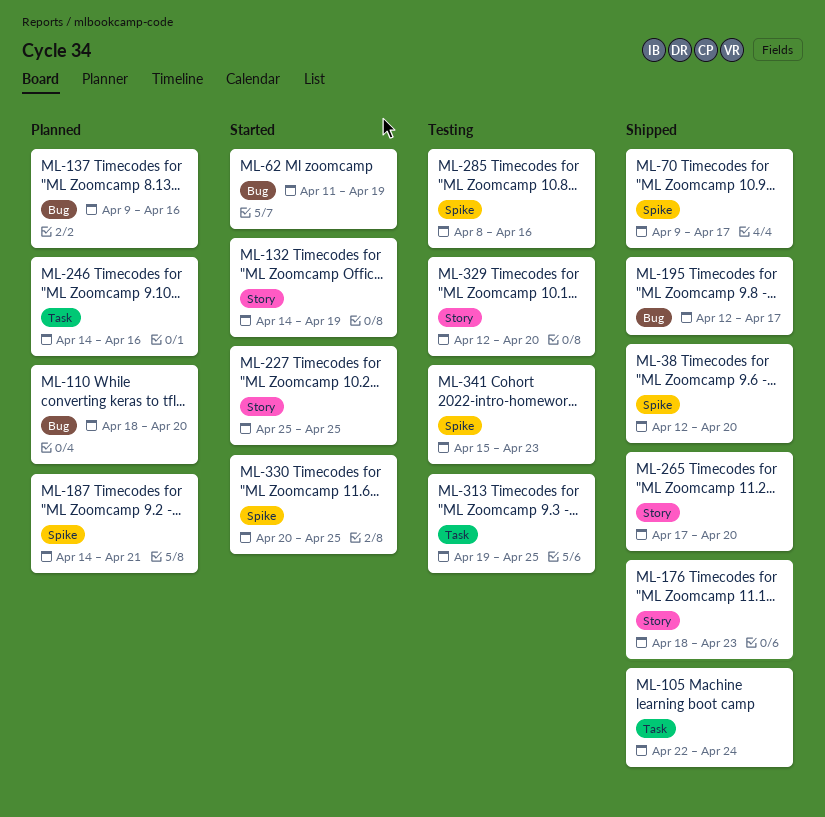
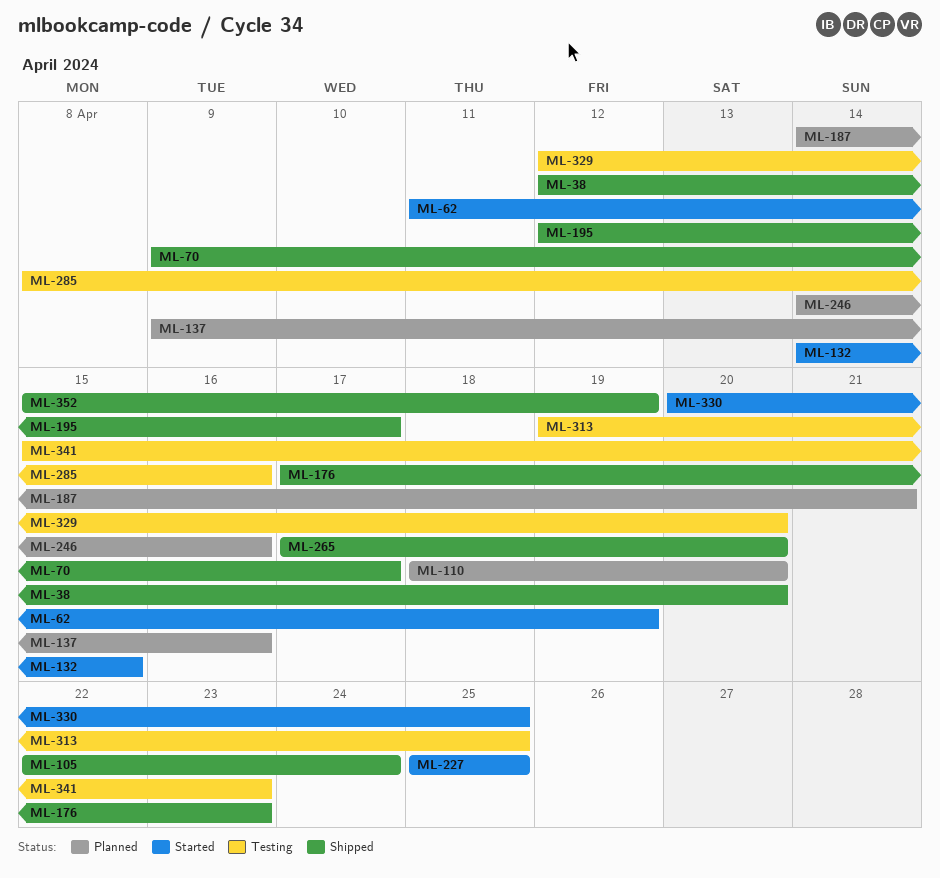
ML-132, due: Apr 19 -> Apr 15
ML-176, start: Apr 18 -> Apr 17
ML-352: none -> present

